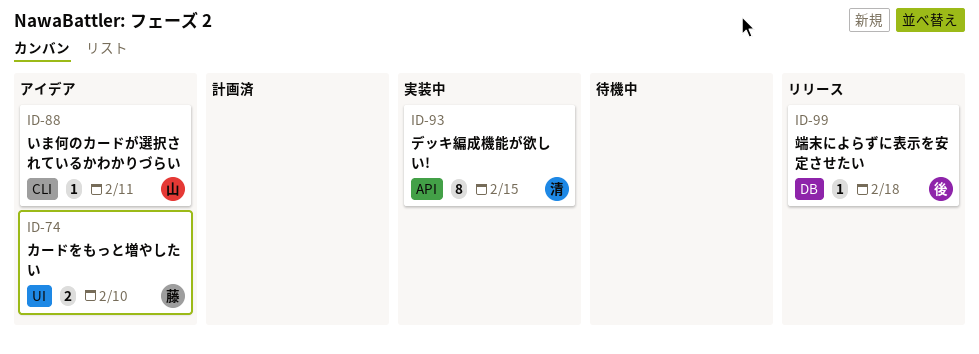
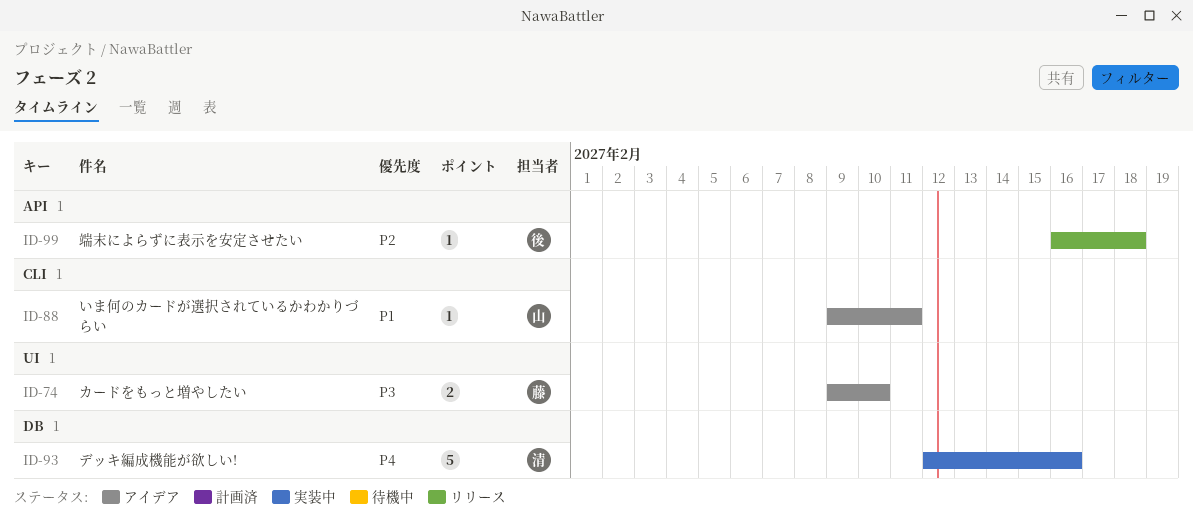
ID-93, label: API -> DB
ID-93, estimate: 8 -> 5
ID-93, due: Feb 15 -> Feb 16
ID-99, label: DB -> API

